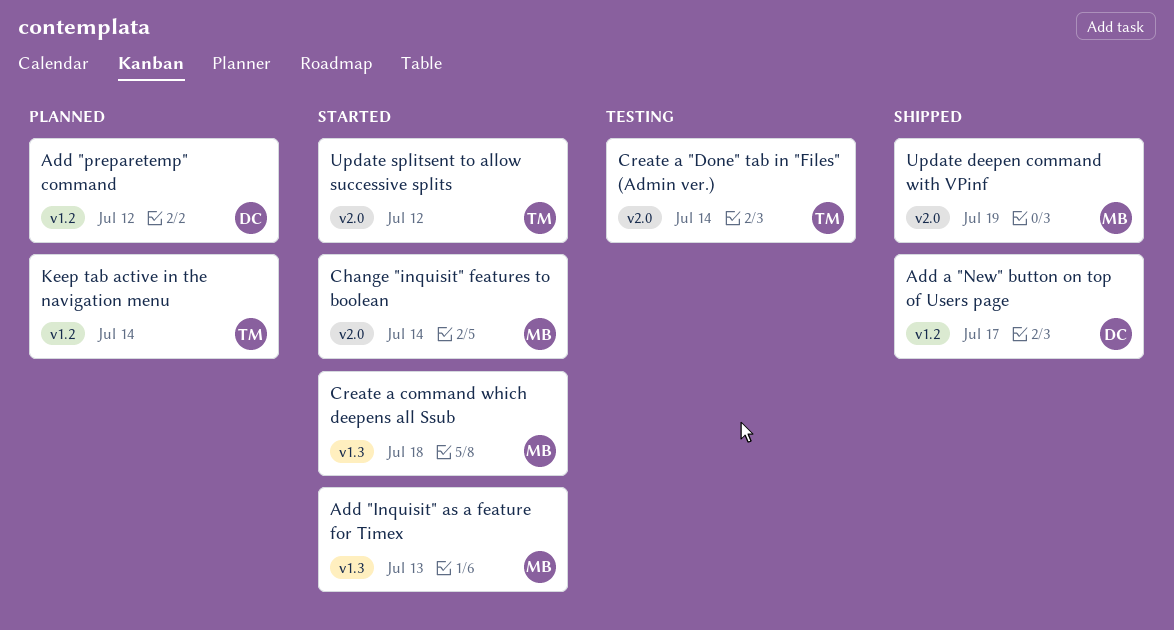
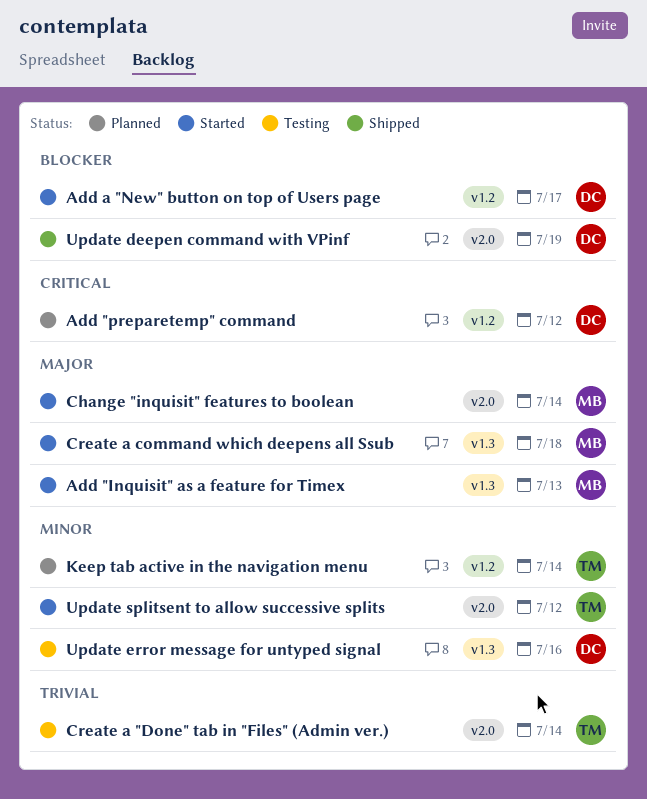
Add a "New" button on top of Users page, status: Shipped -> Started
Update deepen command with VPinf, owner: MB -> DC
Update error message for untyped signal: none -> present

